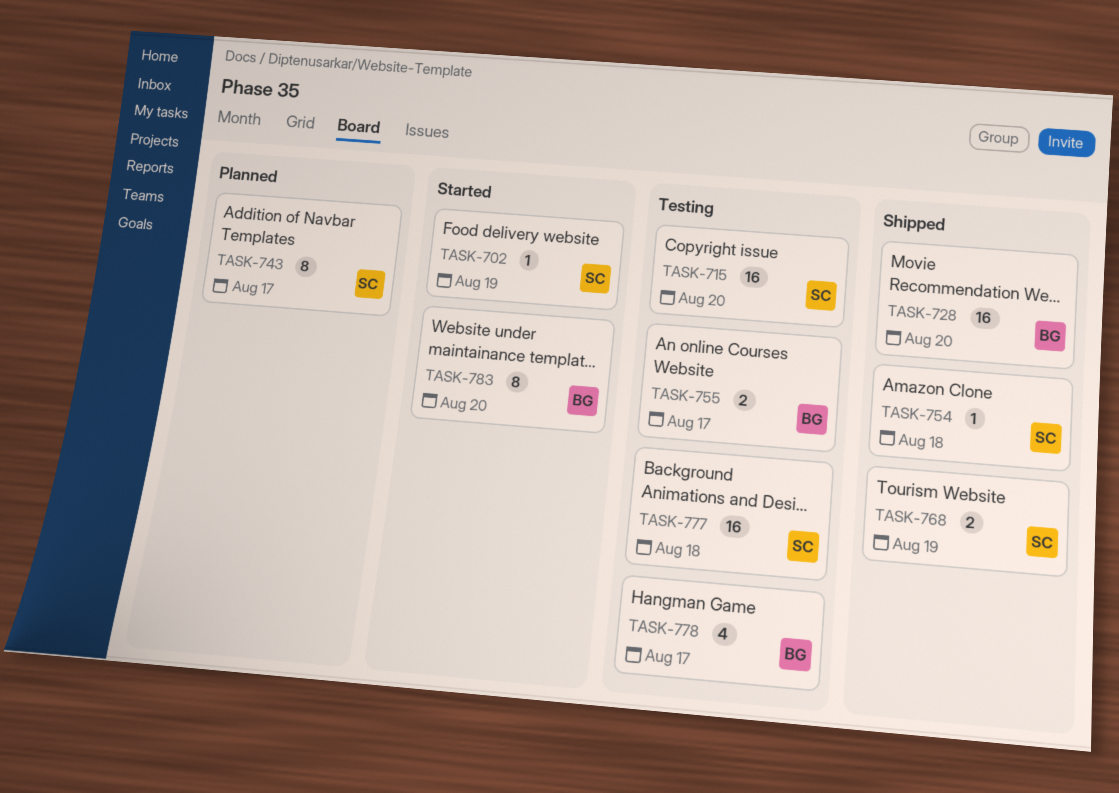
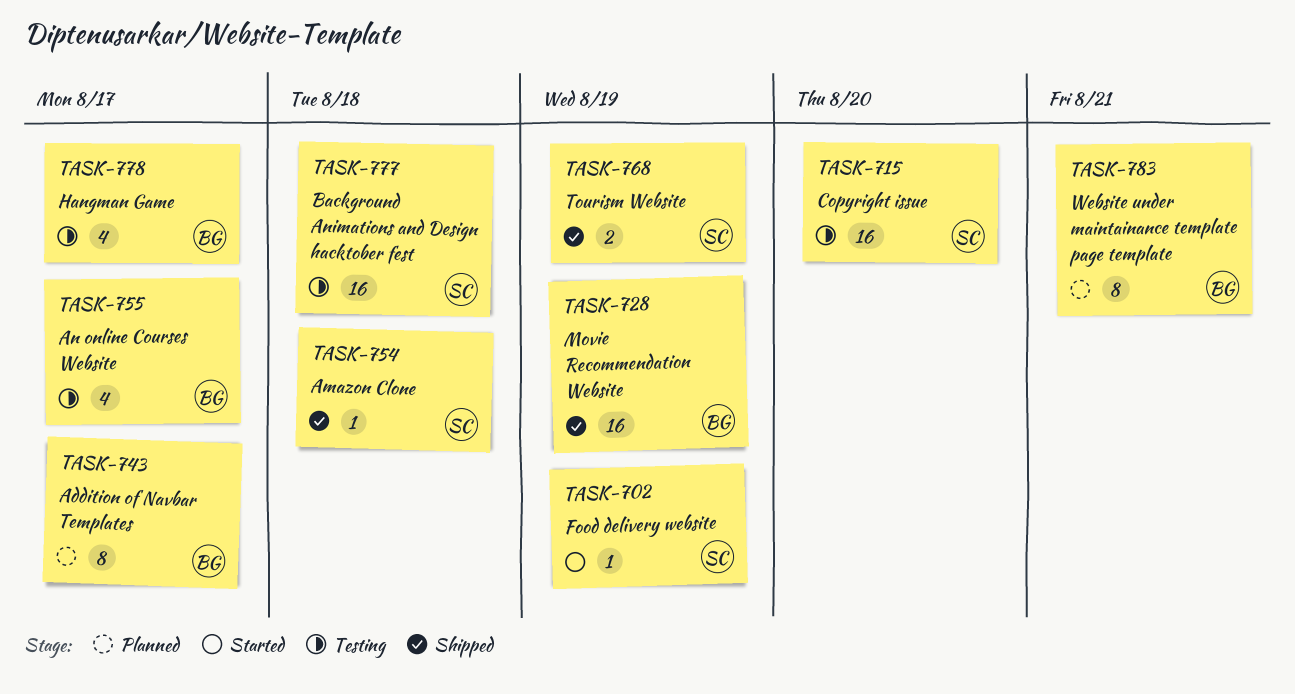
TASK-728, due: Aug 20 -> Aug 19
TASK-743, owner: SC -> BG
TASK-755, estimate: 2 -> 4
TASK-783, status: Started -> Planned
TASK-783, due: Aug 20 -> Aug 21

